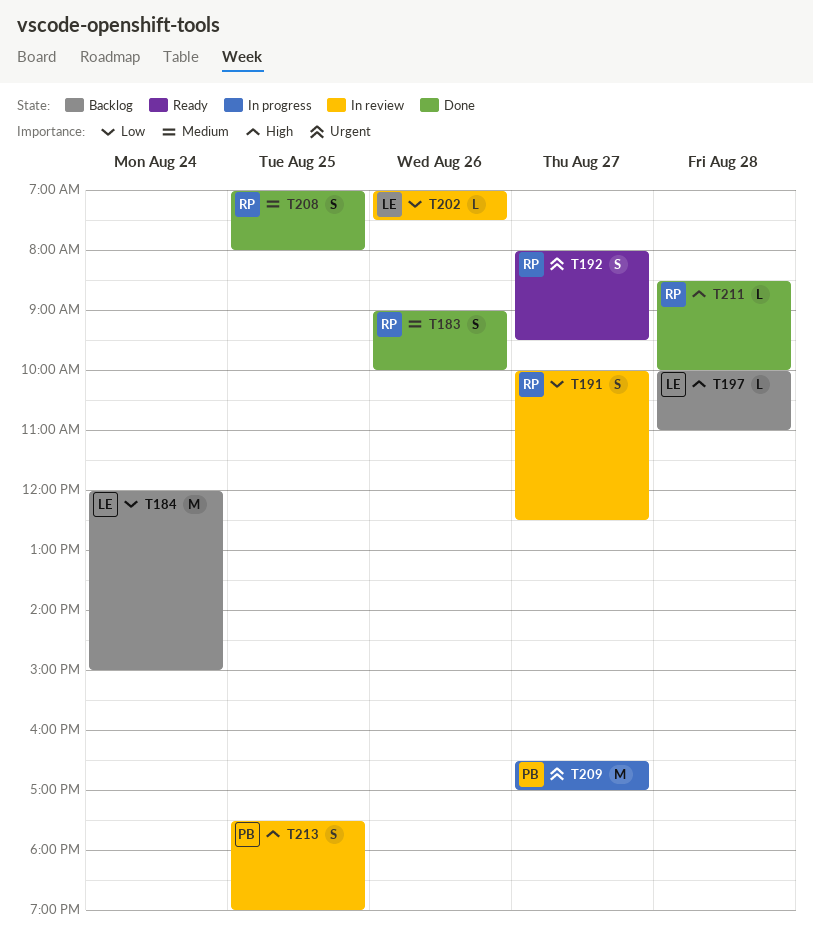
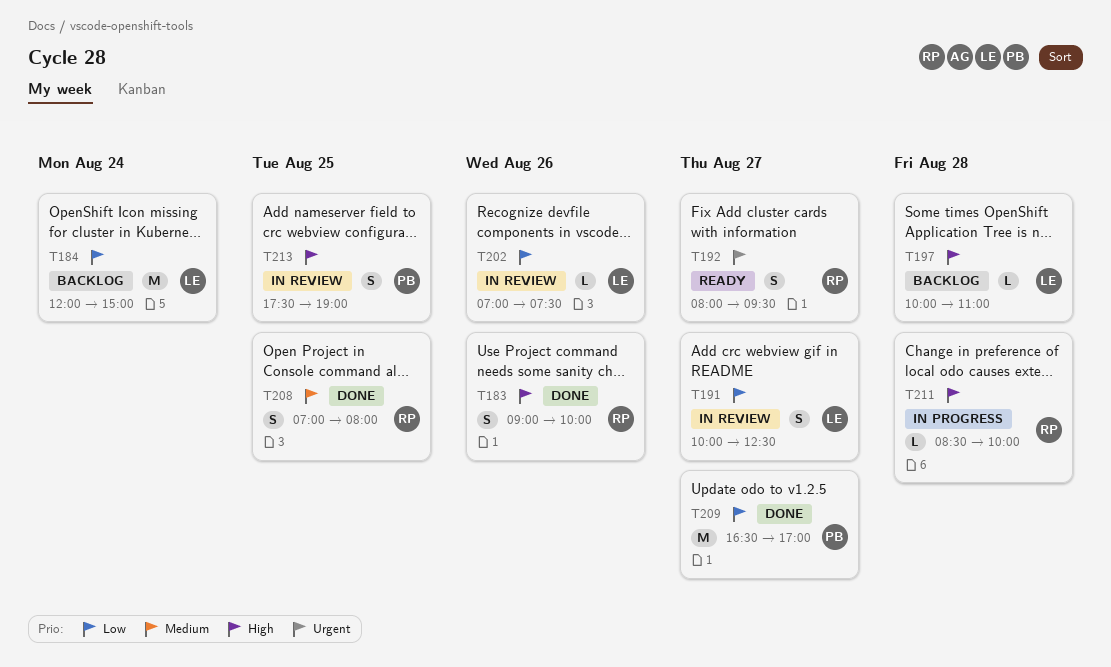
T183, priority: Medium -> High
T191, owner: RP -> LE
T209, status: In progress -> Done
T209, priority: Urgent -> Low
T211, status: Done -> In progress

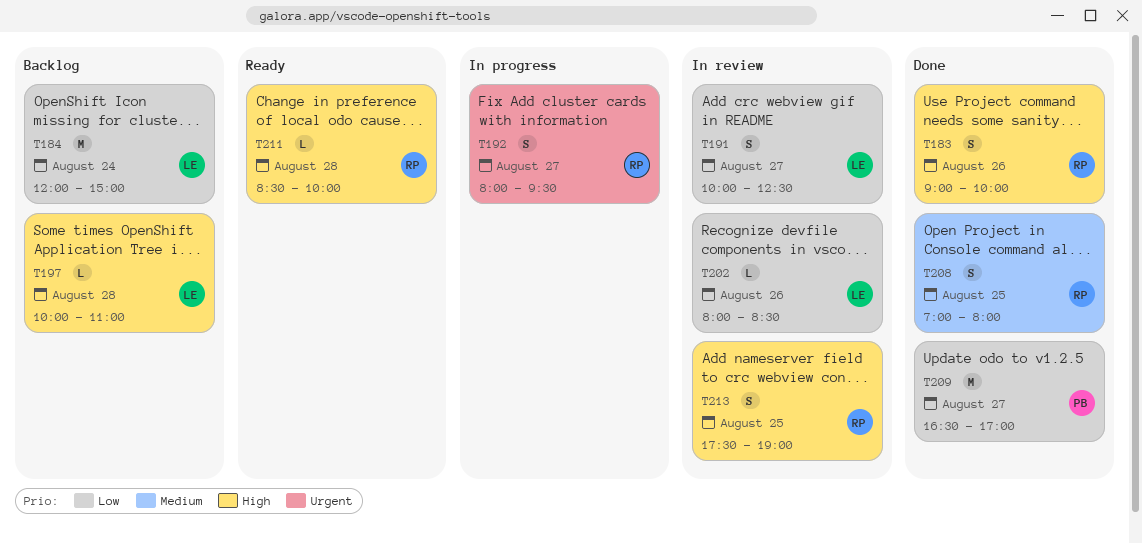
T192, status: Ready -> In progress
T202, begins: 07:00 -> 08:00
T202, ends: 07:30 -> 08:30
T211, status: In progress -> Ready
T213, owner: PB -> RP

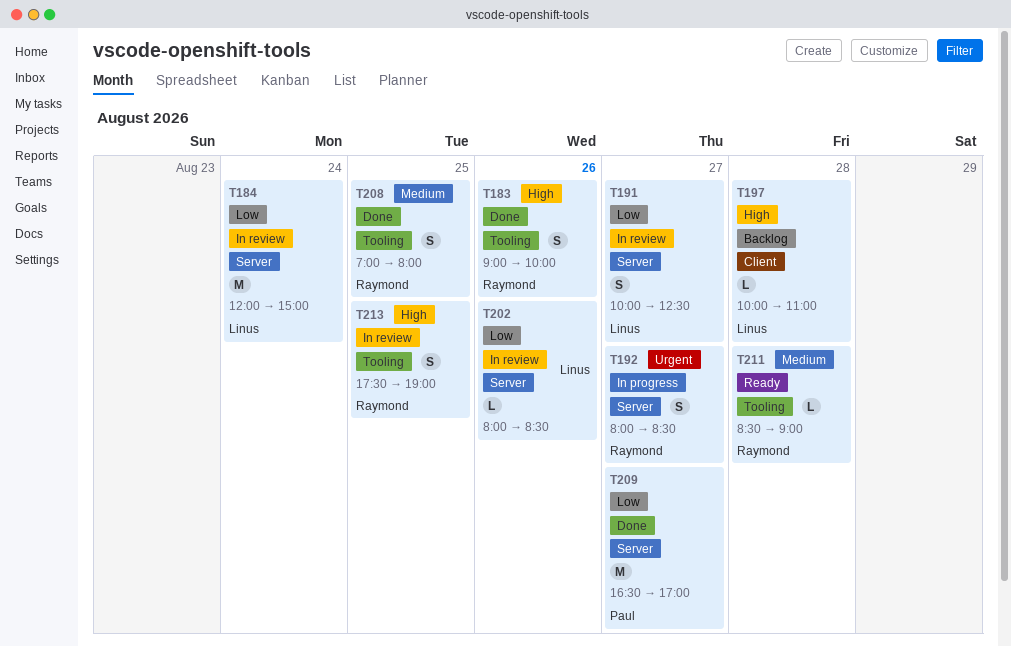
T184, status: Backlog -> In review
T192, ends: 09:30 -> 08:30
T211, priority: High -> Medium
T211, ends: 10:00 -> 09:00

